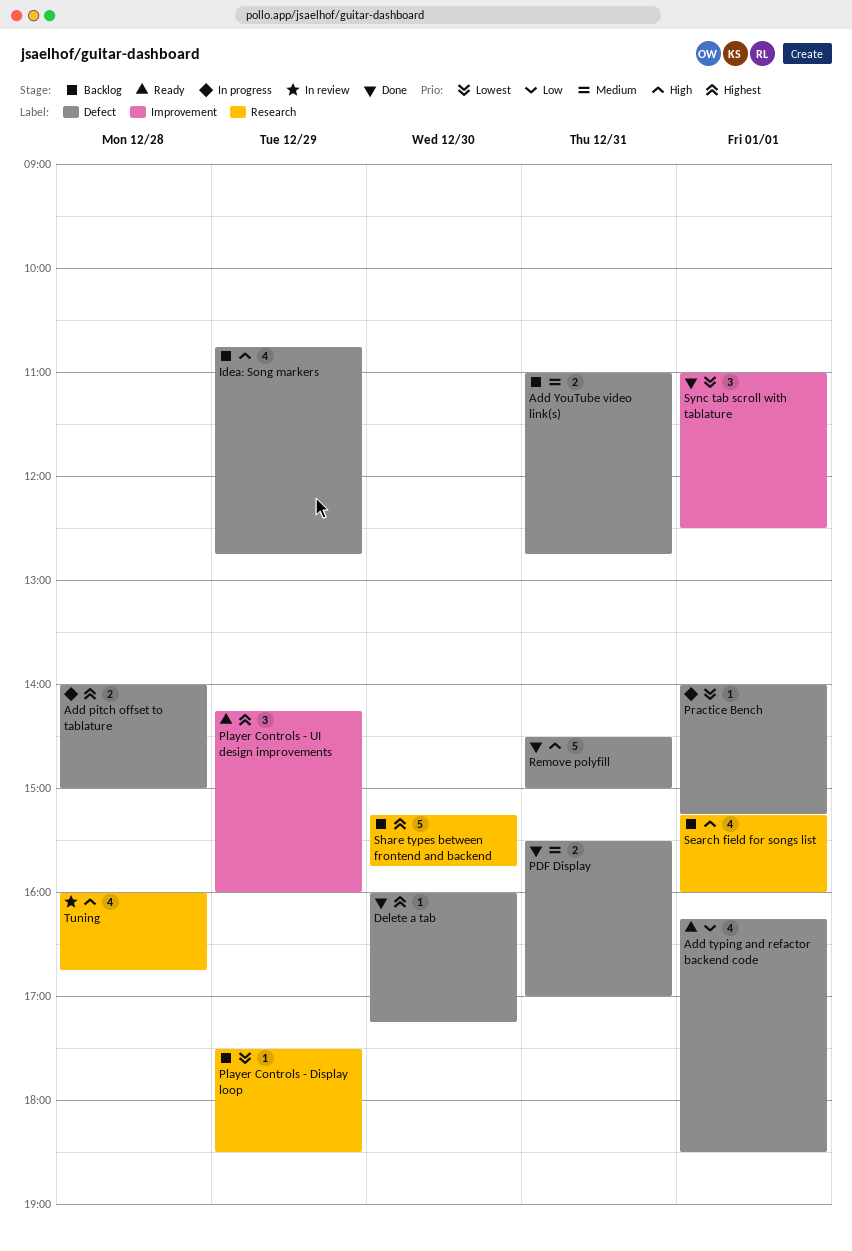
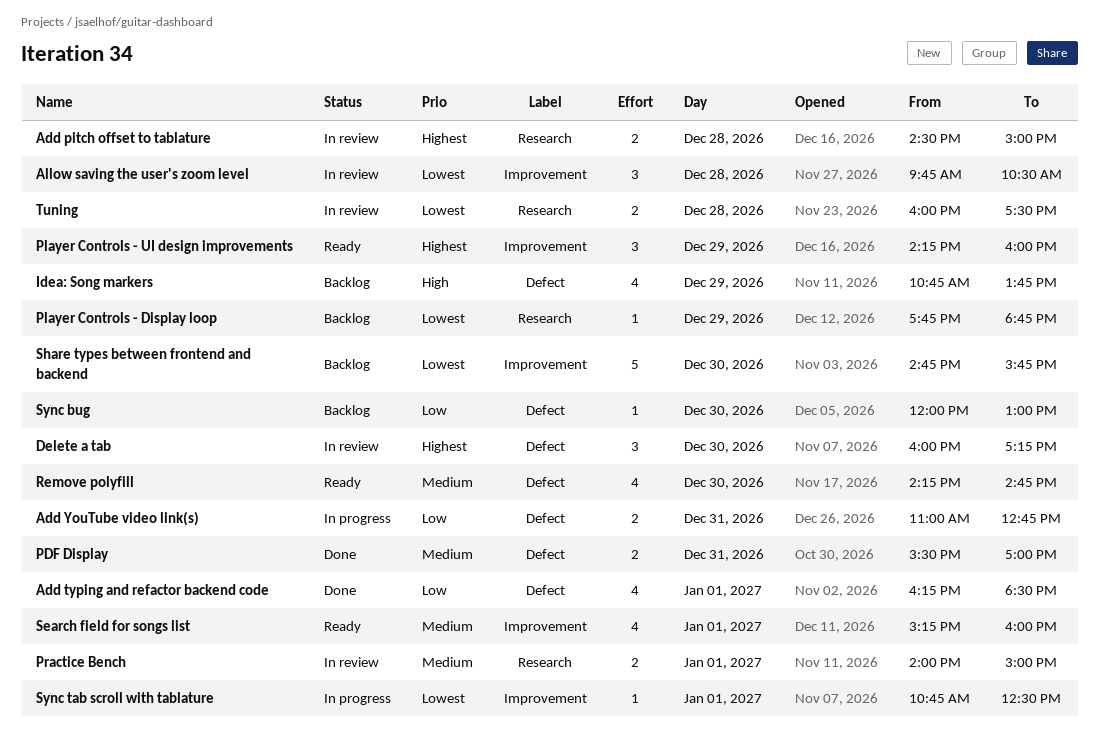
Add pitch offset to tablature, status: In progress -> In review
Add pitch offset to tablature, label: Defect -> Research
Add pitch offset to tablature, begins: 14:00 -> 14:30
Add typing and refactor backend code, status: Ready -> Done
Add YouTube video link(s), status: Backlog -> In progress
Add YouTube video link(s), priority: Medium -> Low
Allow saving the user's zoom level: none -> present
Delete a tab, status: Done -> In review
Delete a tab, estimate: 1 -> 3
Idea: Song markers, ends: 12:45 -> 13:45
Player Controls - Display loop, begins: 17:30 -> 17:45
Player Controls - Display loop, ends: 18:30 -> 18:45
Practice Bench, status: In progress -> In review
Practice Bench, priority: Lowest -> Medium
Practice Bench, label: Defect -> Research
Practice Bench, estimate: 1 -> 2
Practice Bench, ends: 15:15 -> 15:00
Remove polyfill, status: Done -> Ready
Remove polyfill, priority: High -> Medium
Remove polyfill, estimate: 5 -> 4
Remove polyfill, day: Dec 31 -> Dec 30
Remove polyfill, begins: 14:30 -> 14:15
Remove polyfill, ends: 15:00 -> 14:45
Search field for songs list, status: Backlog -> Ready
Search field for songs list, priority: High -> Medium
Search field for songs list, label: Research -> Improvement
Share types between frontend and backend, priority: Highest -> Lowest
Share types between frontend and backend, label: Research -> Improvement
Share types between frontend and backend, begins: 15:15 -> 14:45
Sync bug: none -> present
Sync tab scroll with tablature, status: Done -> In progress
Sync tab scroll with tablature, estimate: 3 -> 1
Sync tab scroll with tablature, begins: 11:00 -> 10:45
Tuning, priority: High -> Lowest
Tuning, estimate: 4 -> 2
Tuning, ends: 16:45 -> 17:30

